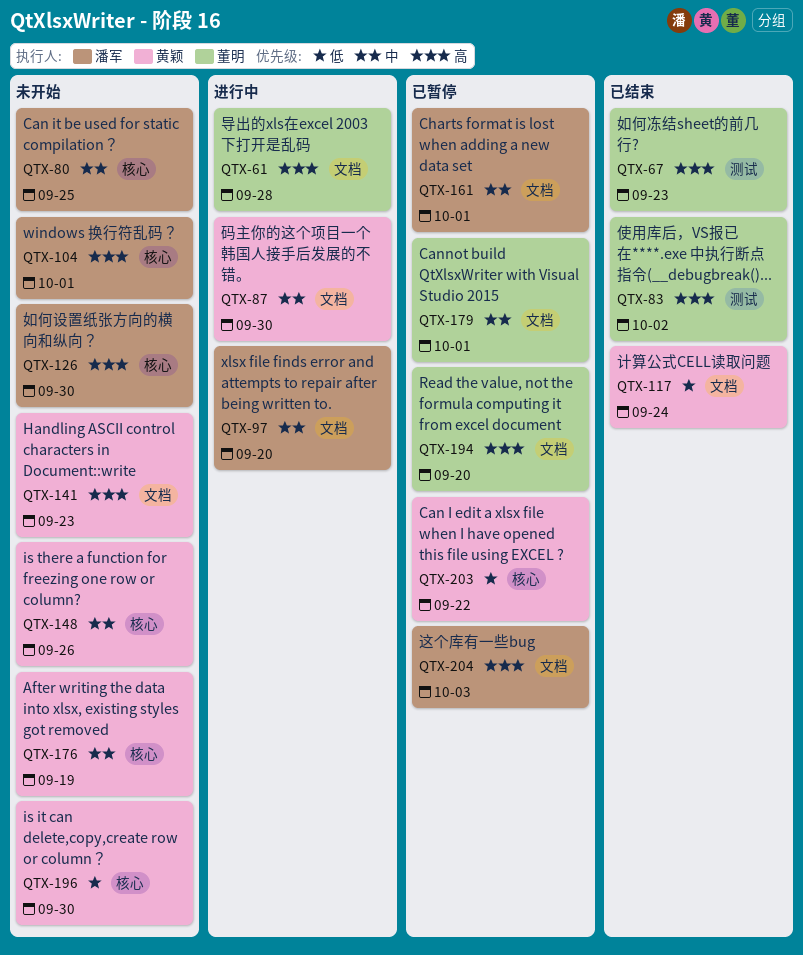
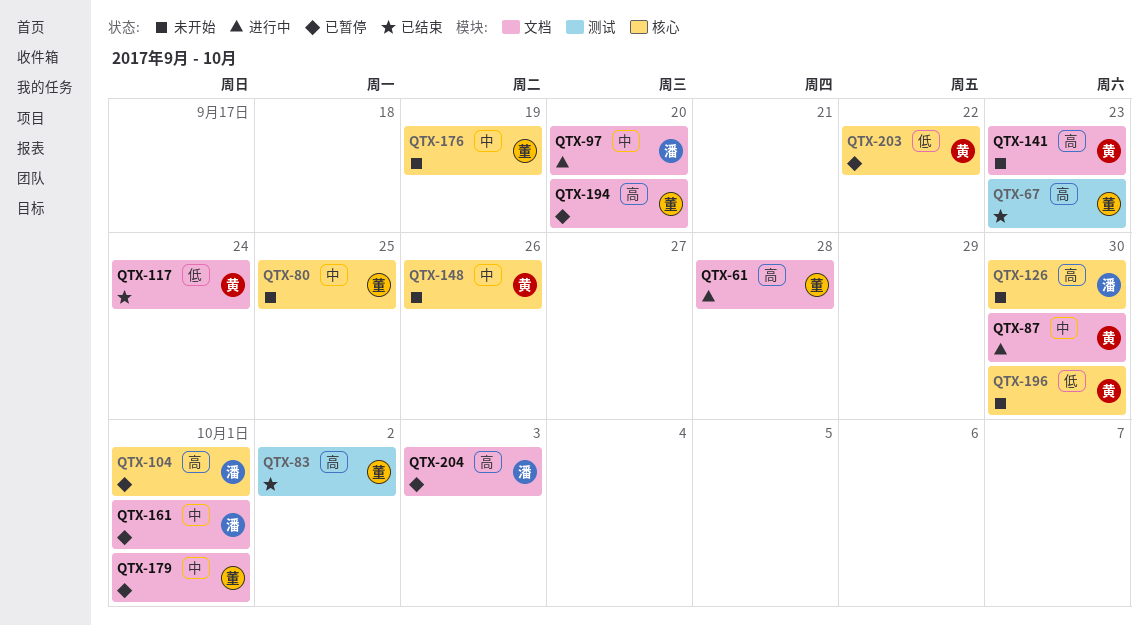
QTX-80, owner: 潘军 -> 董明
QTX-104, status: 未开始 -> 已暂停
QTX-176, owner: 黄颖 -> 董明

